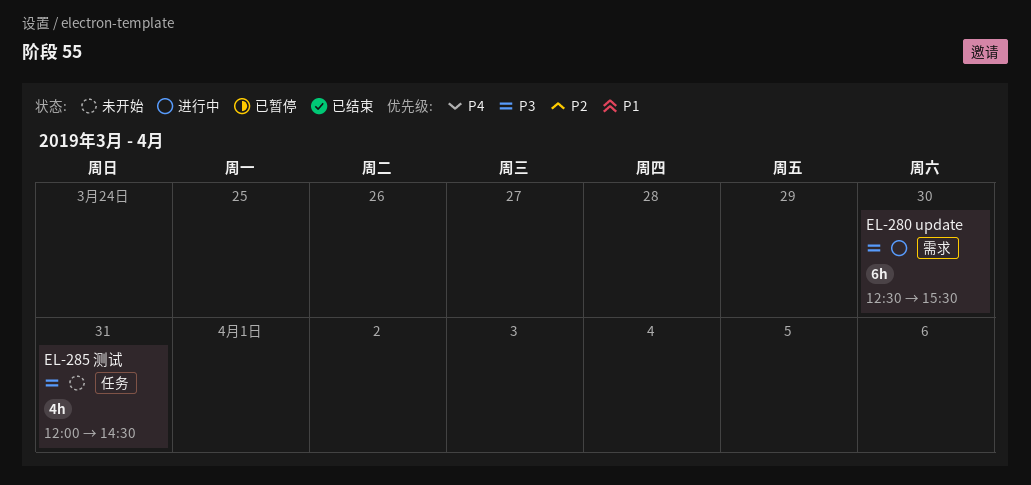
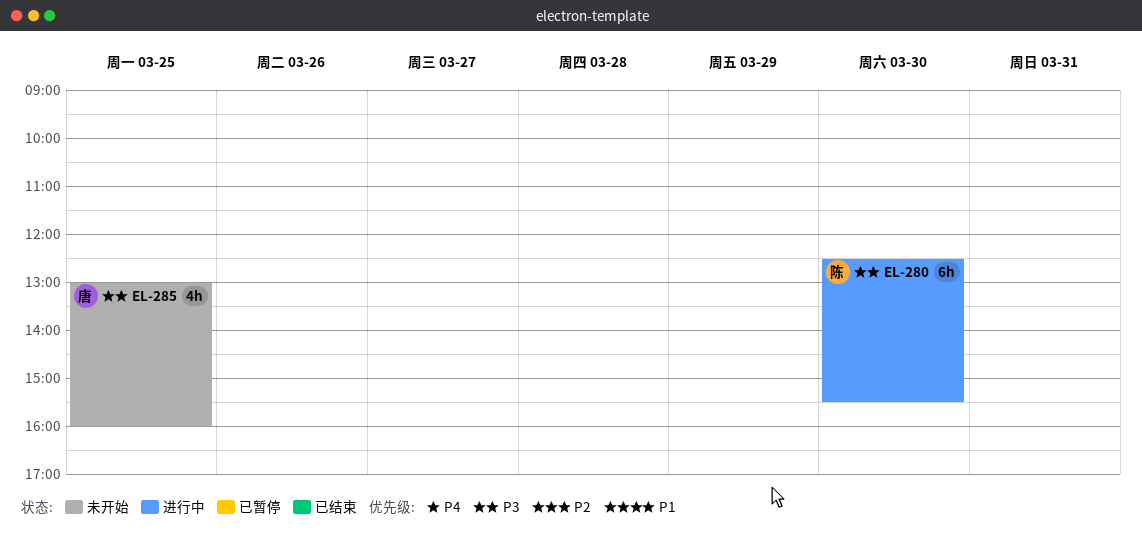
EL-285, day: Mar 31 -> Mar 25
EL-285, begins: 12:00 -> 13:00
EL-285, ends: 14:30 -> 16:00

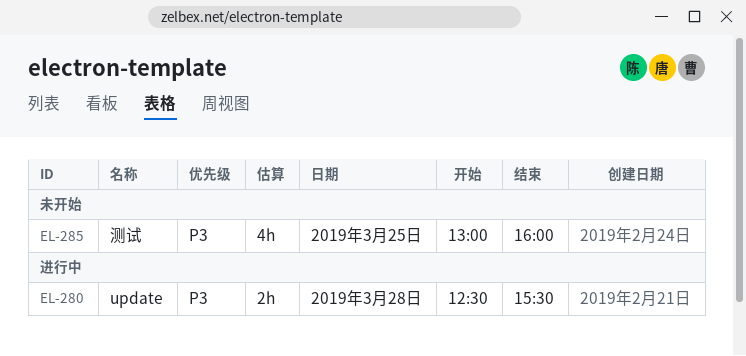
EL-280, estimate: 6h -> 2h
EL-280, day: Mar 30 -> Mar 28

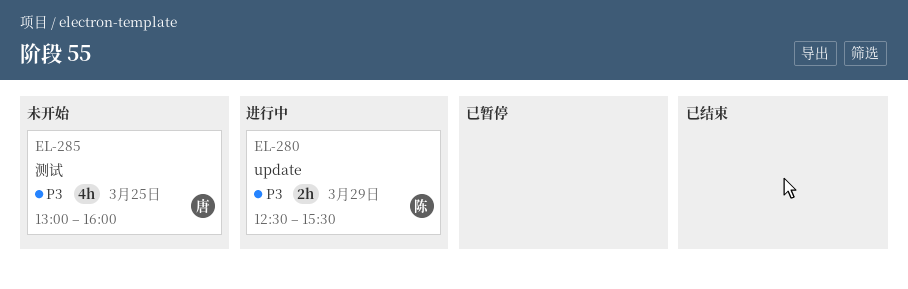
EL-280, day: Mar 28 -> Mar 29

